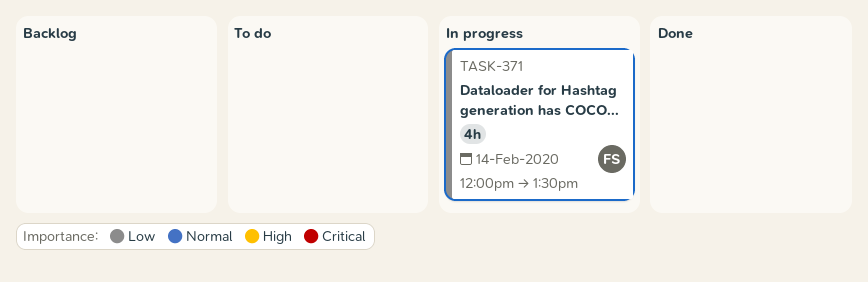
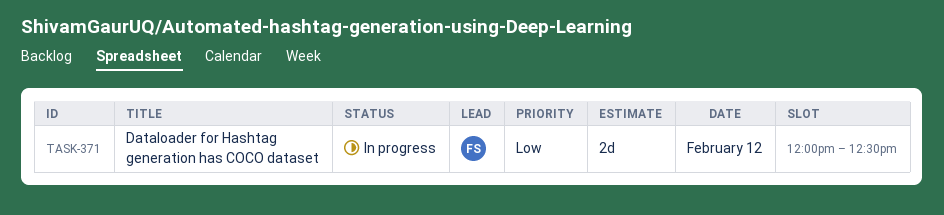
TASK-371, estimate: 4h -> 2d
TASK-371, day: Feb 14 -> Feb 12
TASK-371, ends: 13:30 -> 12:30

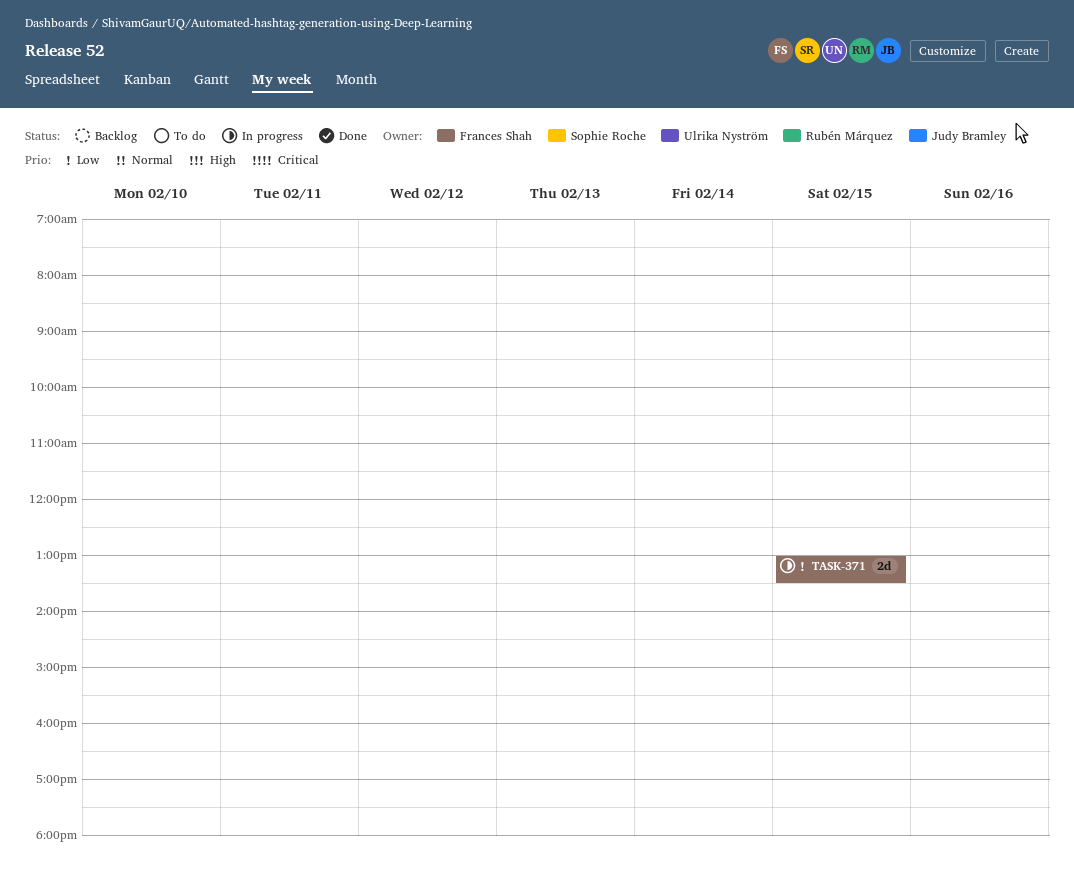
TASK-371, day: Feb 12 -> Feb 15
TASK-371, begins: 12:00 -> 13:00
TASK-371, ends: 12:30 -> 13:30

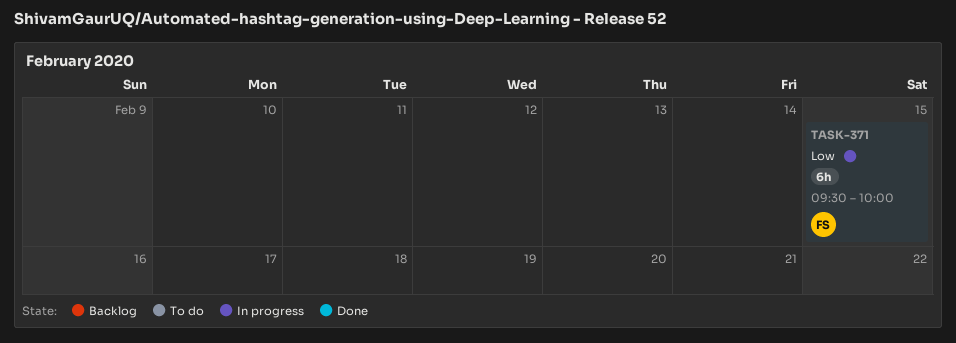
TASK-371, estimate: 2d -> 6h
TASK-371, begins: 13:00 -> 09:30
TASK-371, ends: 13:30 -> 10:00

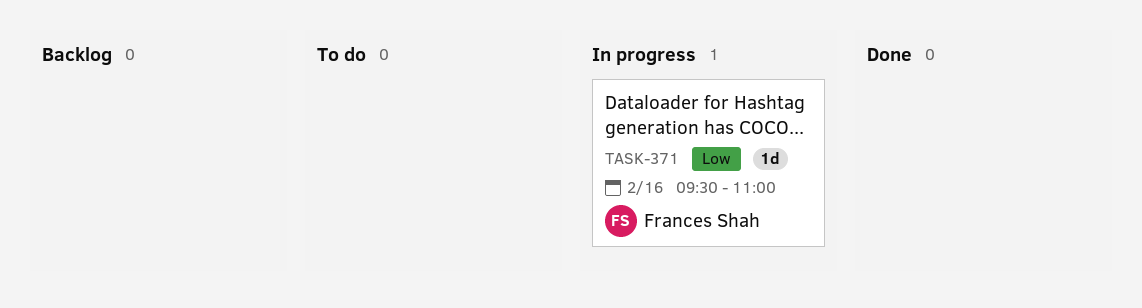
TASK-371, estimate: 6h -> 1d
TASK-371, day: Feb 15 -> Feb 16
TASK-371, ends: 10:00 -> 11:00

